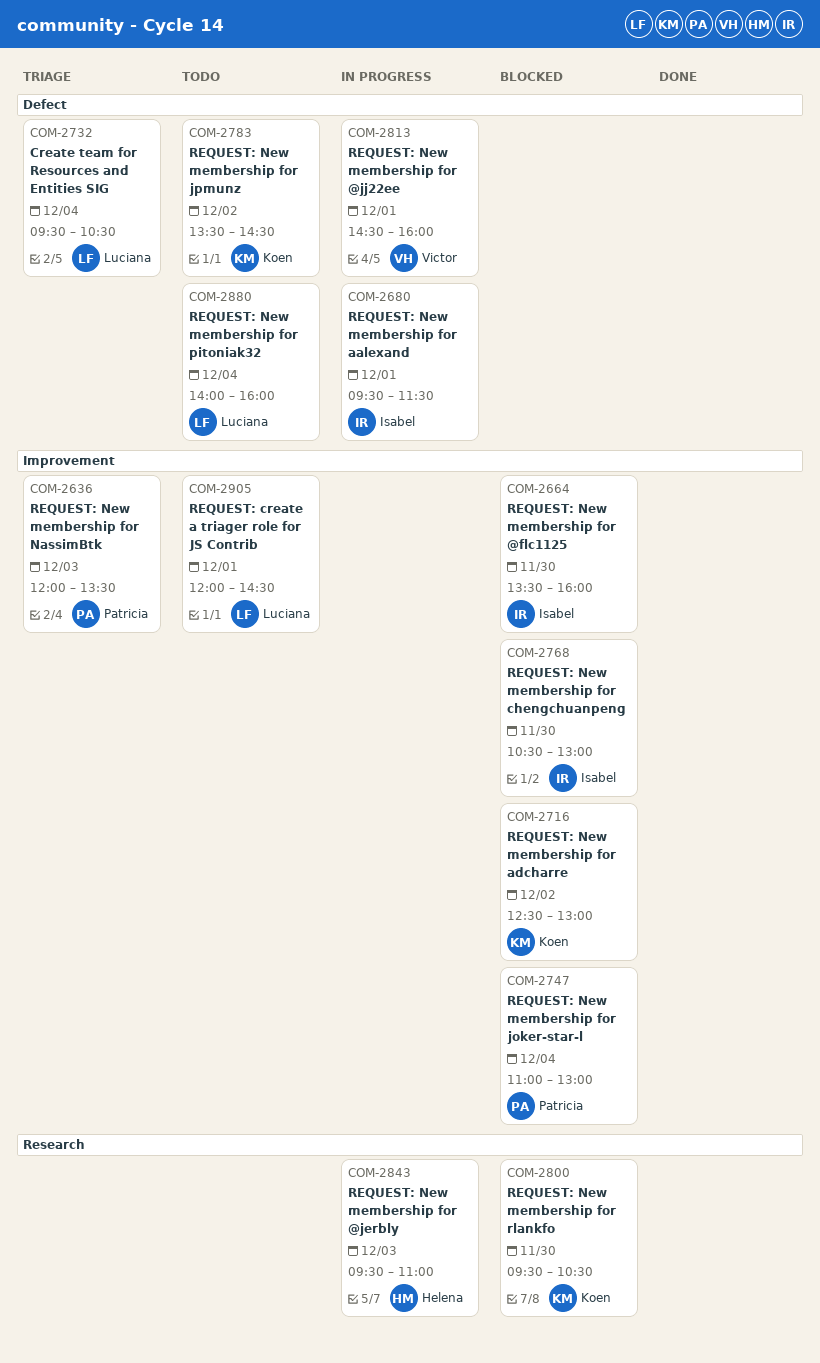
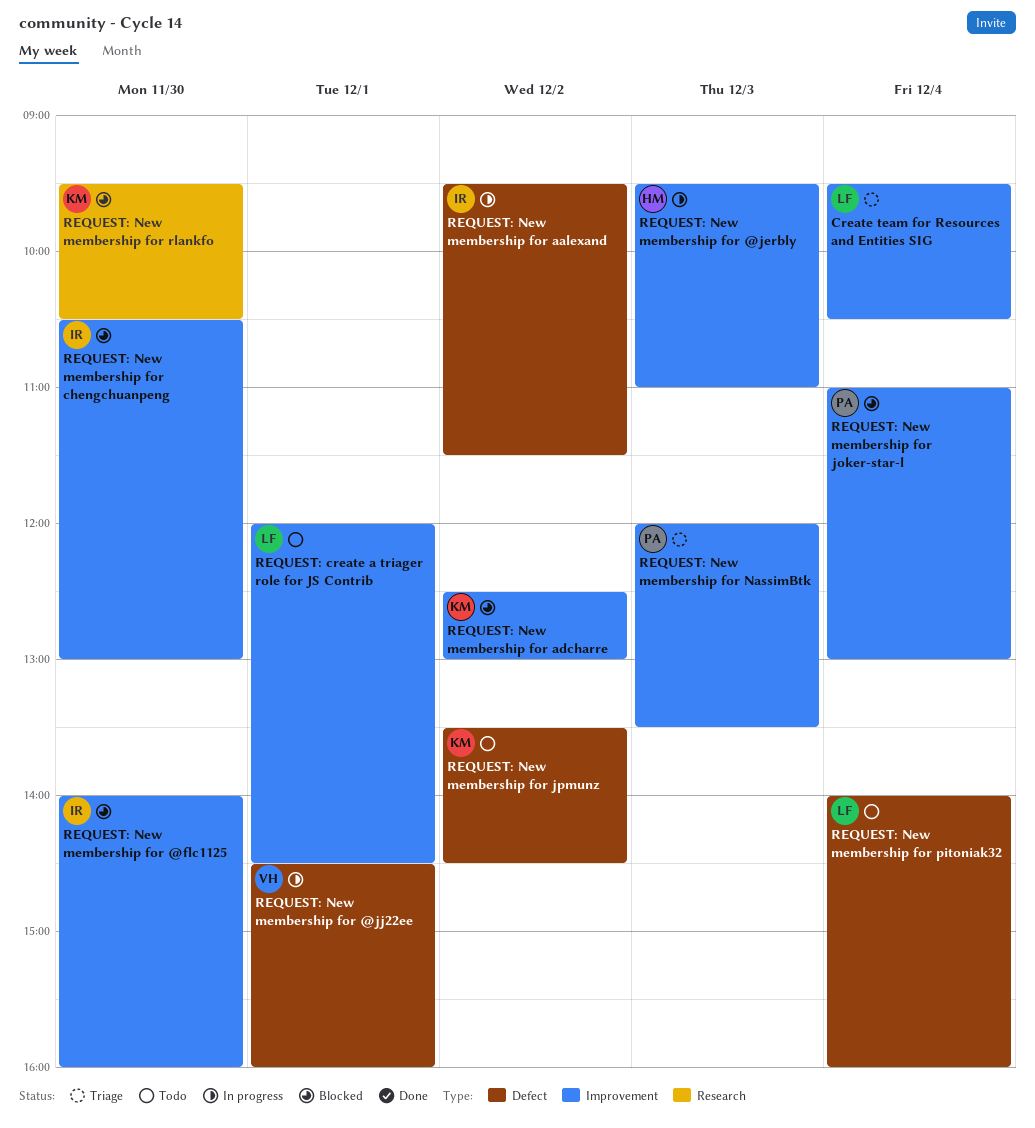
Create team for Resources and Entities SIG, label: Defect -> Improvement
REQUEST: New membership for @flc1125, begins: 13:30 -> 14:00
REQUEST: New membership for @jerbly, label: Research -> Improvement
REQUEST: New membership for aalexand, day: Dec 1 -> Dec 2

